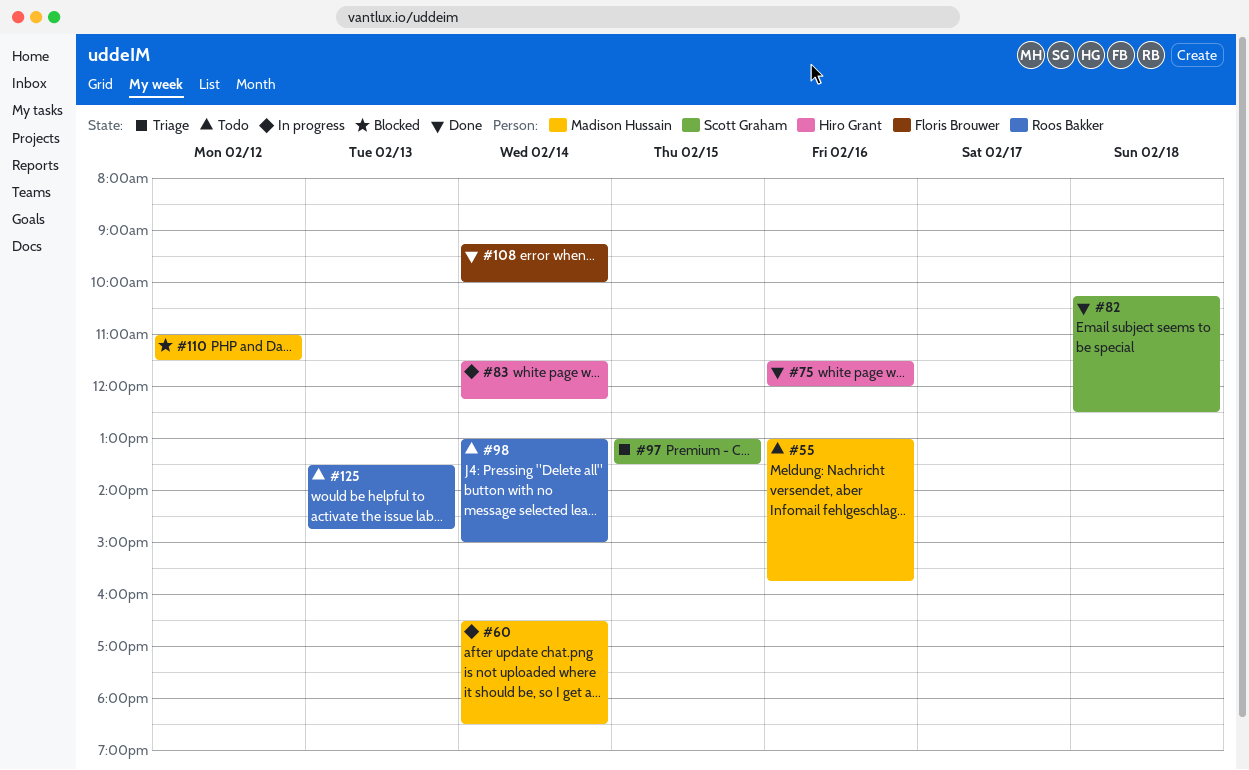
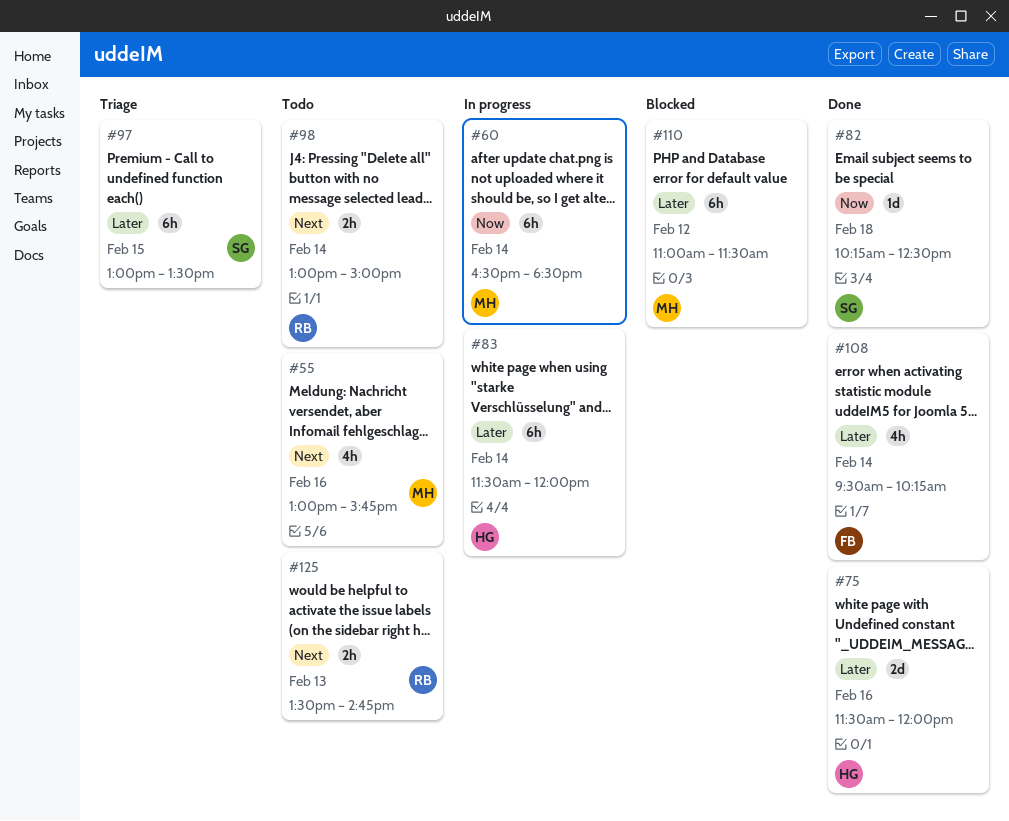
#83, ends: 12:15 -> 12:00
#108, begins: 09:15 -> 09:30
#108, ends: 10:00 -> 10:15

